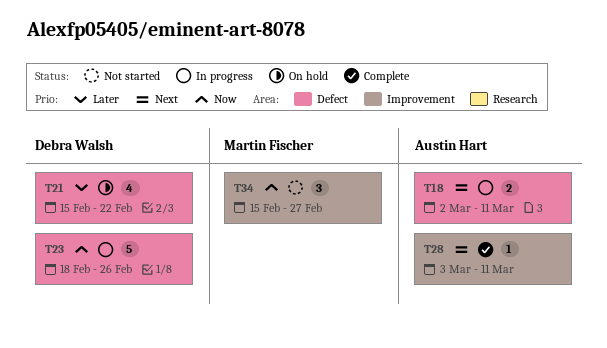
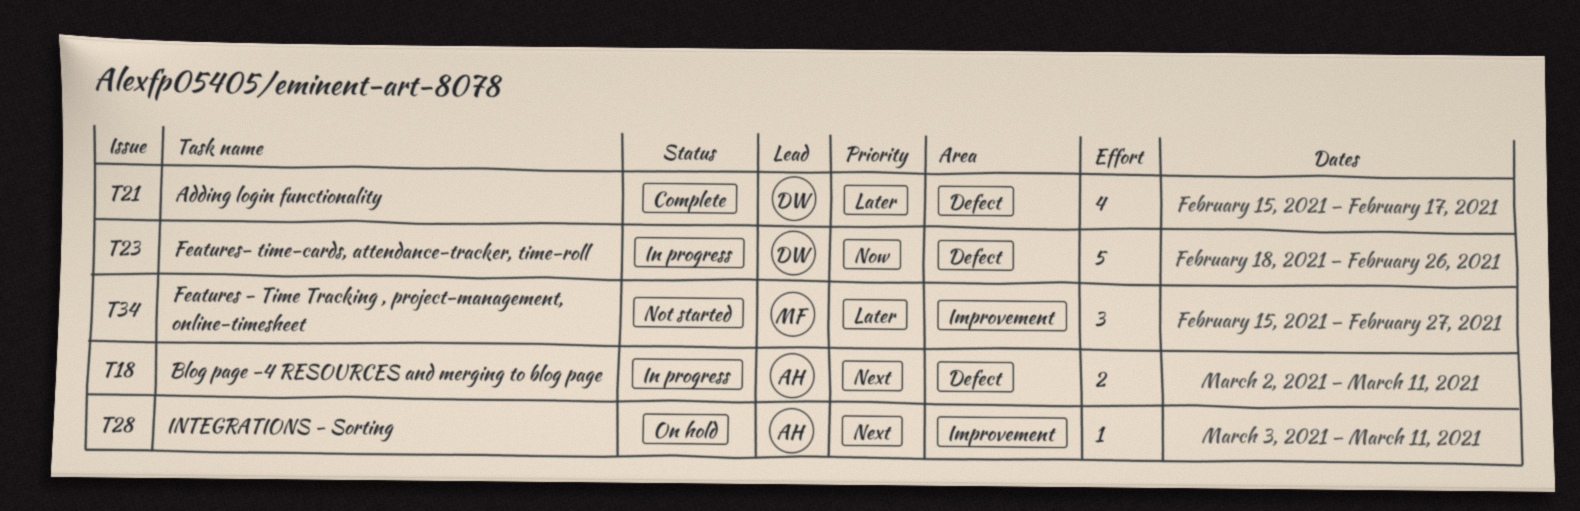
T21, status: On hold -> Complete
T21, due: Feb 22 -> Feb 17
T28, status: Complete -> On hold
T34, priority: Now -> Later

